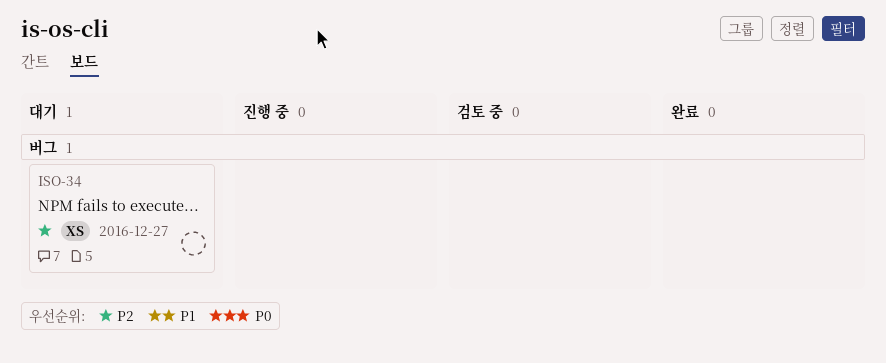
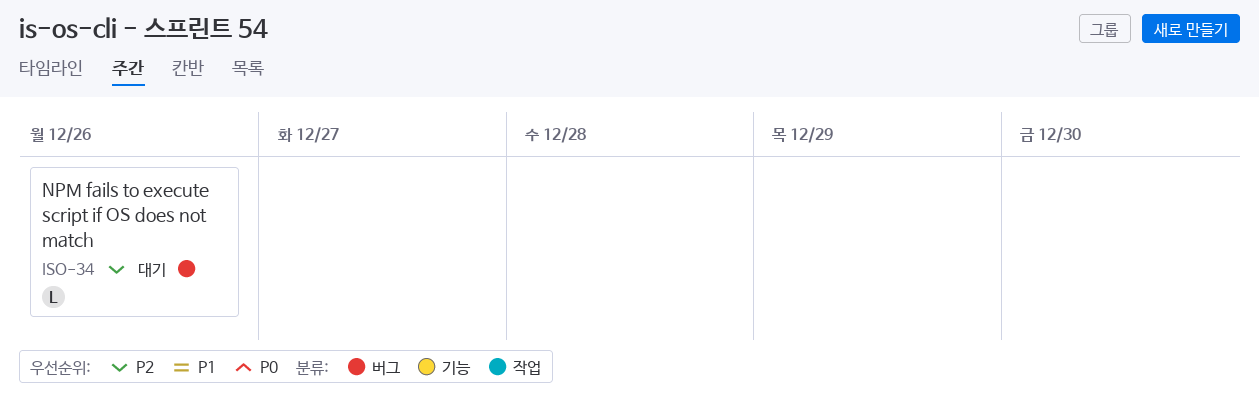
ISO-34, estimate: XS -> L
ISO-34, due: Dec 27 -> Dec 26

